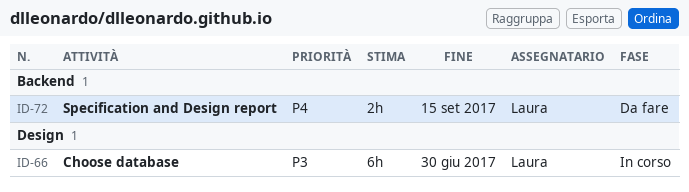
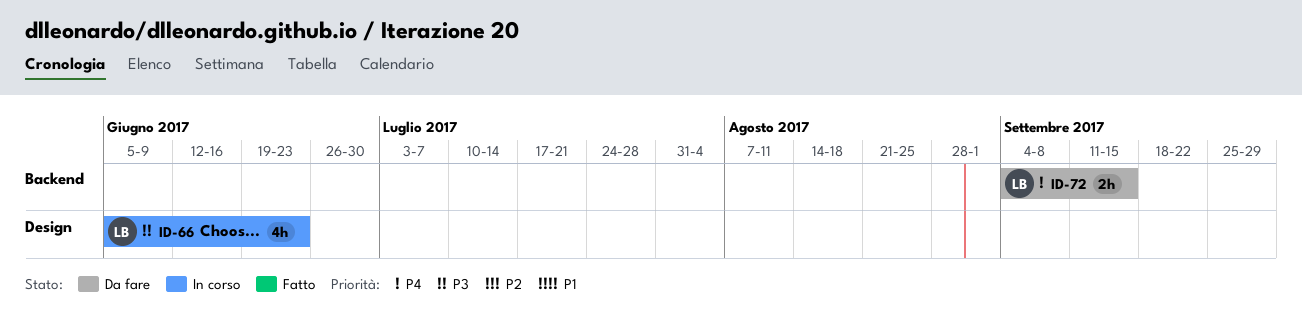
ID-66, estimate: 6h -> 4h
ID-66, due: Jun 30 -> Jun 23

